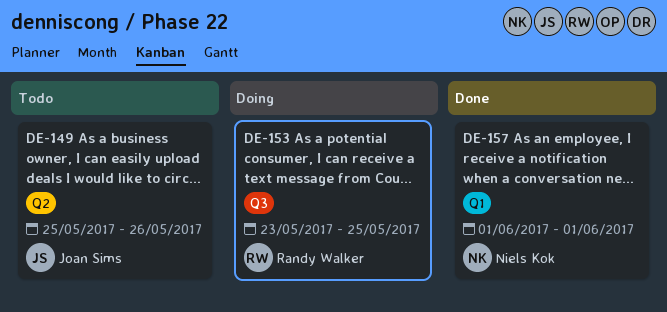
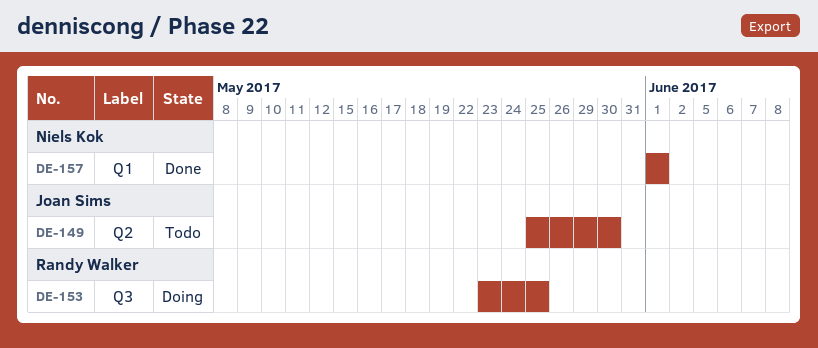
DE-149, due: May 26 -> May 30

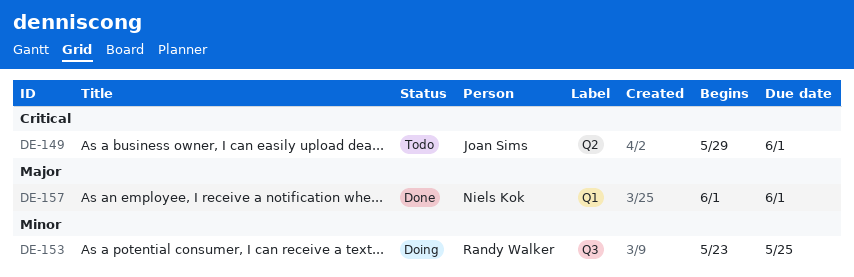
DE-149, start: May 25 -> May 29
DE-149, due: May 30 -> Jun 1

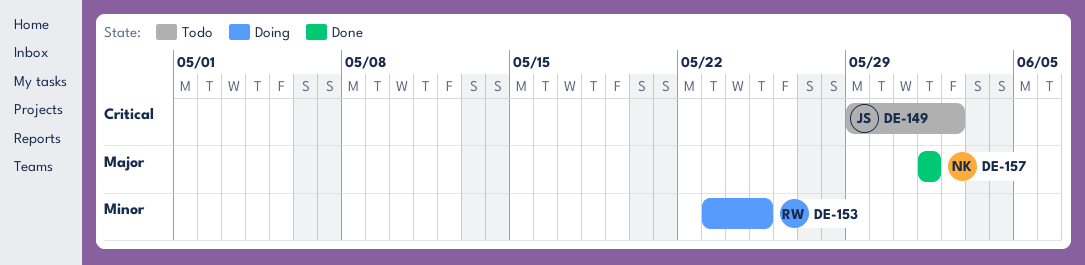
DE-149, due: Jun 1 -> Jun 2

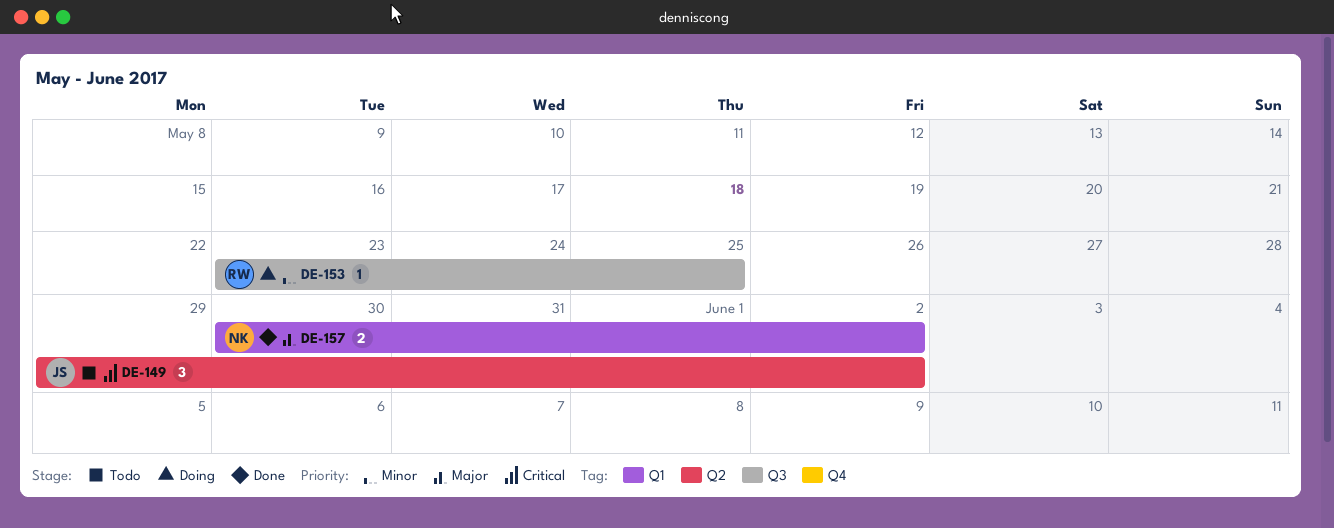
DE-157, start: Jun 1 -> May 30
DE-157, due: Jun 1 -> Jun 2

